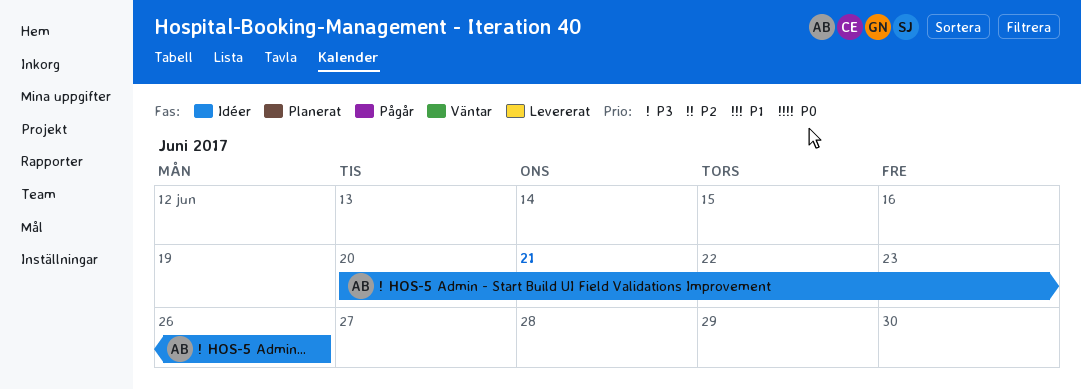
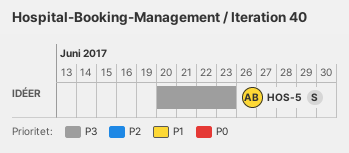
HOS-5, due: Jun 26 -> Jun 23

